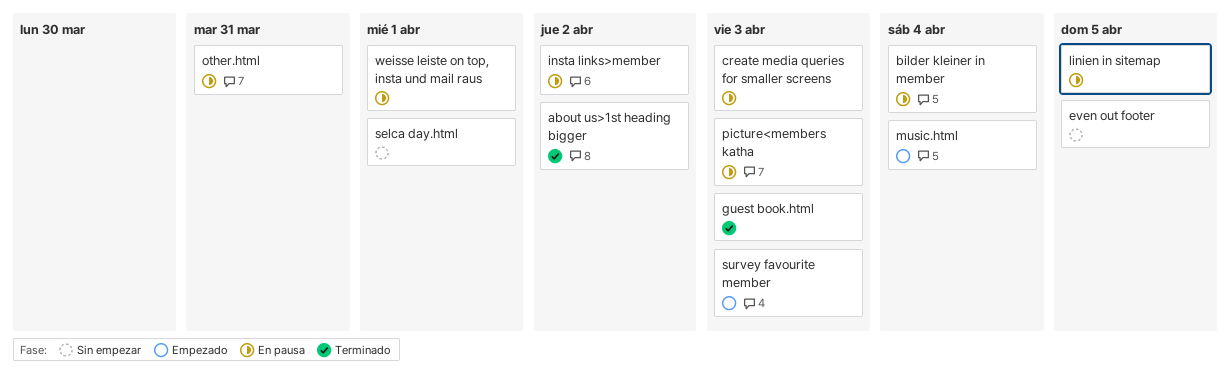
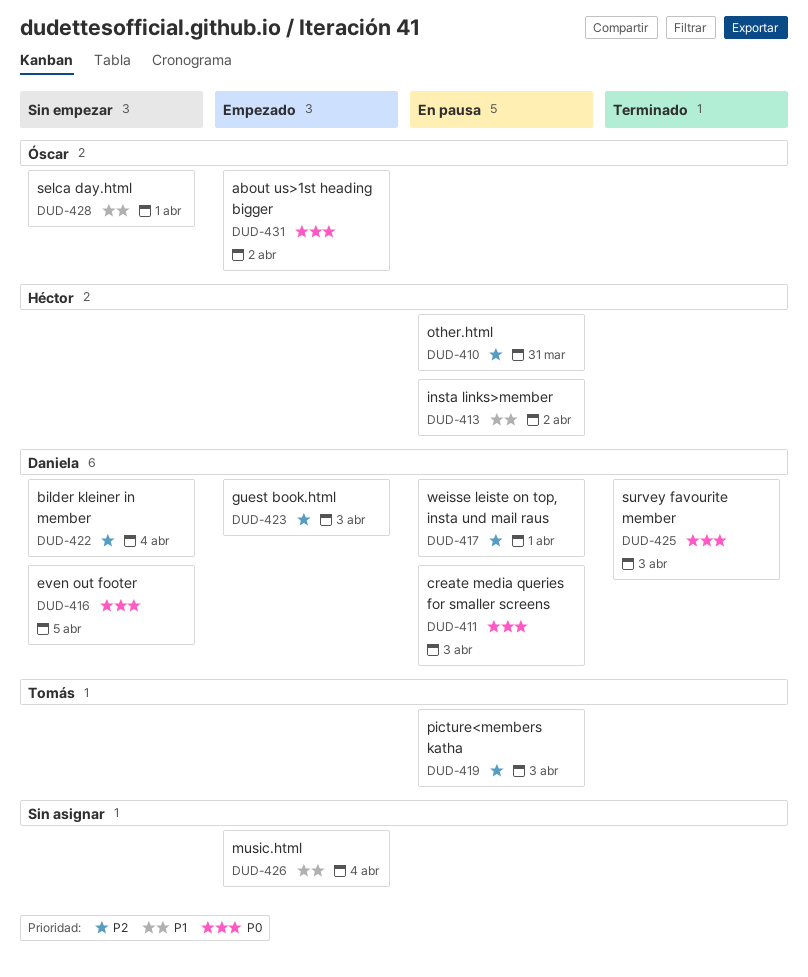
about us>1st heading bigger, status: Terminado -> Empezado
bilder kleiner in member, status: En pausa -> Sin empezar
guest book.html, status: Terminado -> Empezado
linien in sitemap: present -> none
survey favourite member, status: Empezado -> Terminado

